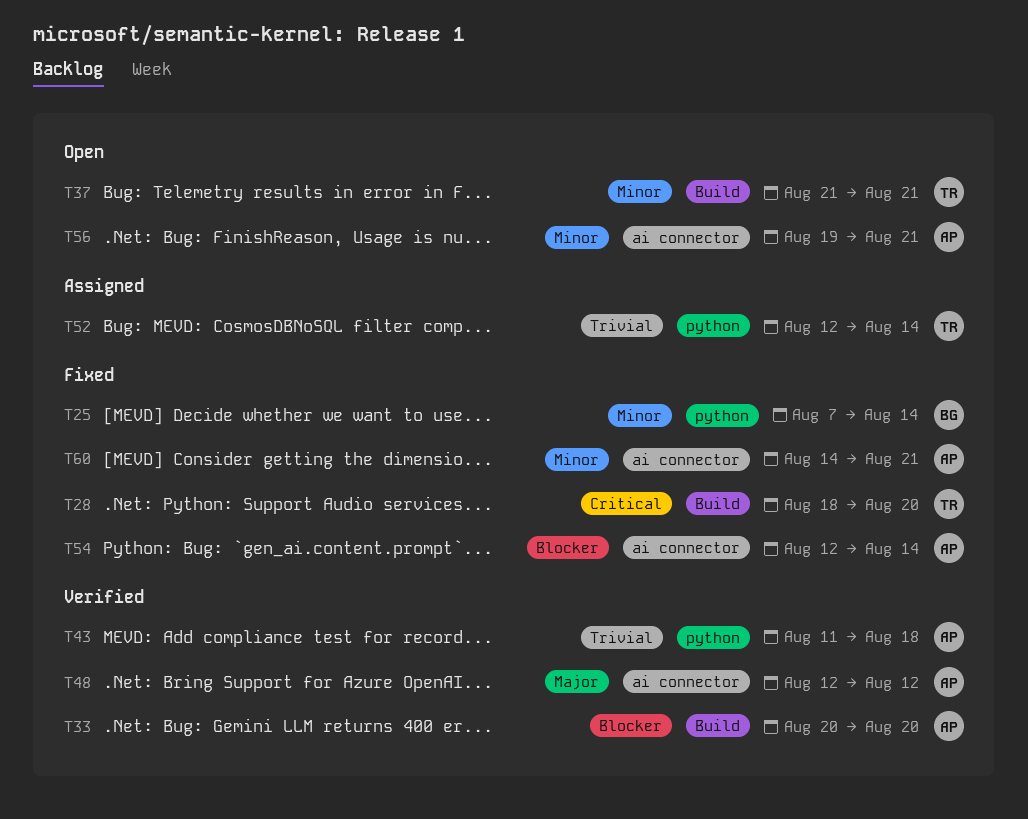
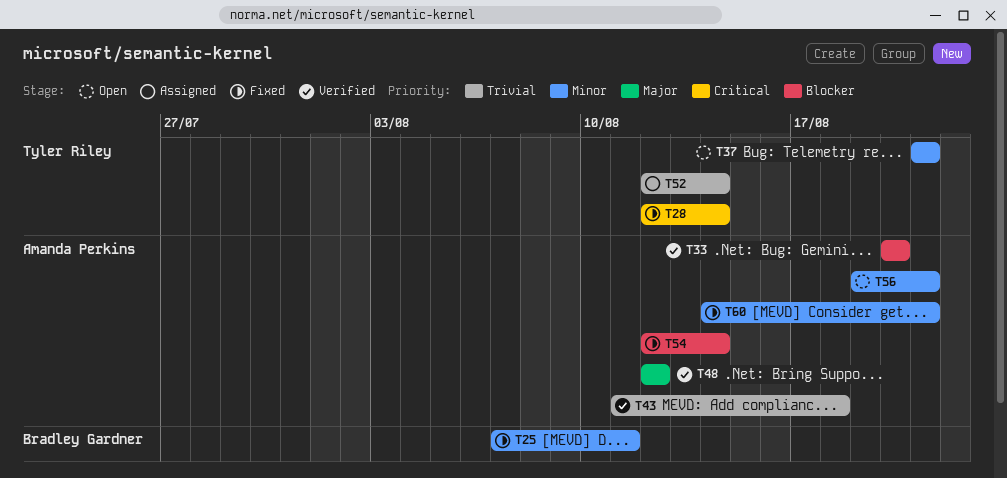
T25, due: Aug 14 -> Aug 11
T28, start: Aug 18 -> Aug 12
T28, due: Aug 20 -> Aug 14

